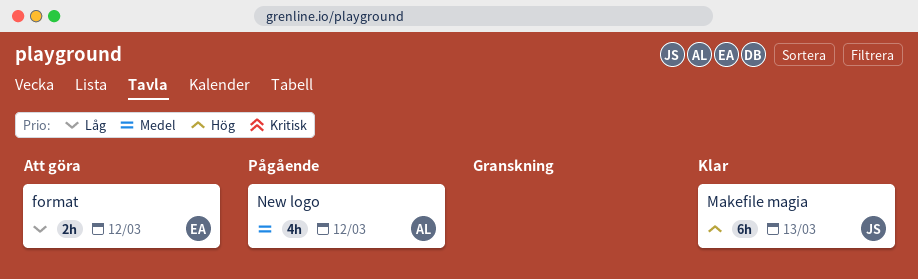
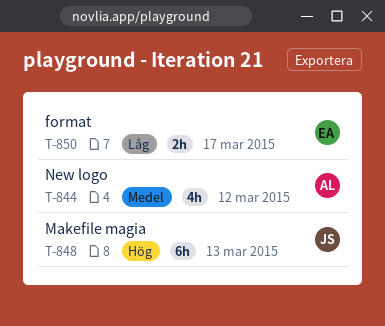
format, due: Mar 12 -> Mar 17

